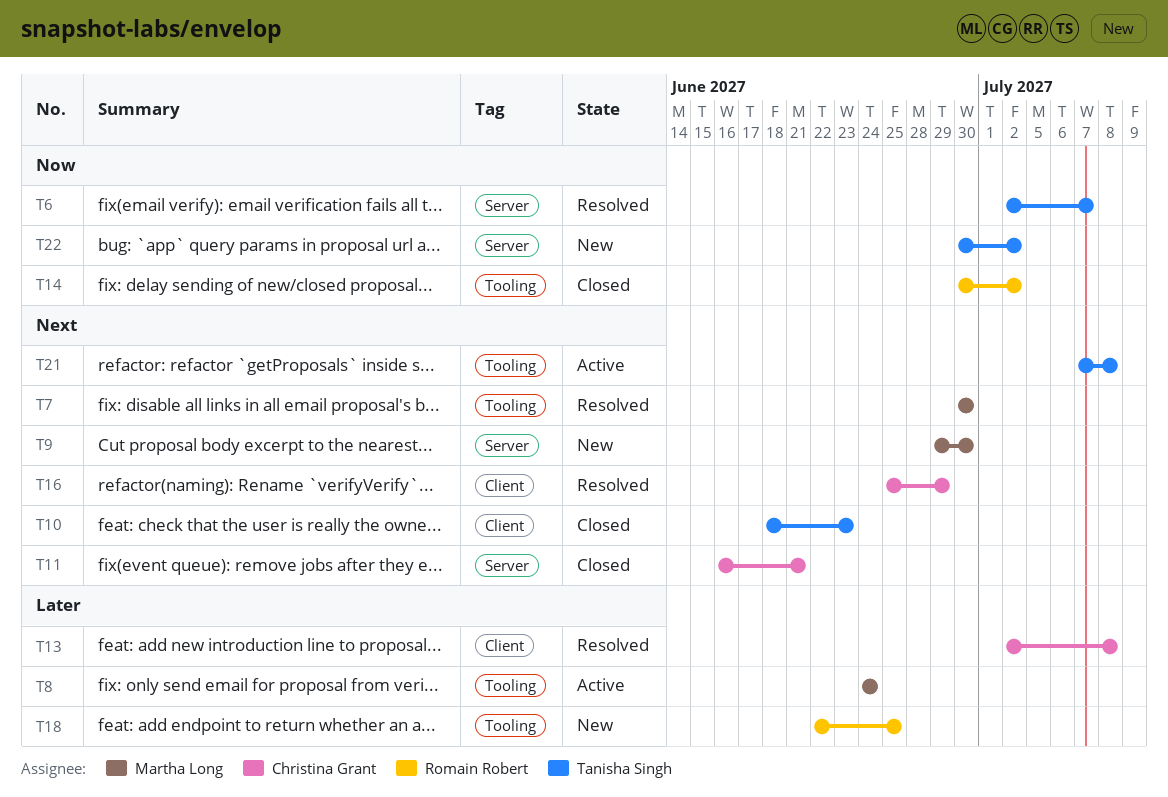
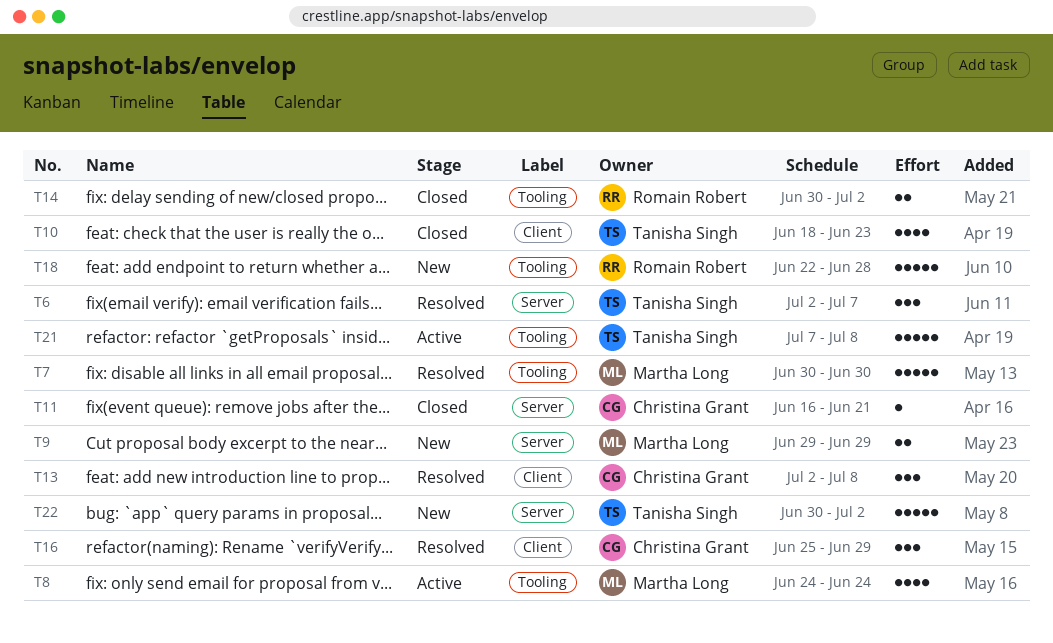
T9, due: Jun 30 -> Jun 29
T18, due: Jun 25 -> Jun 28

